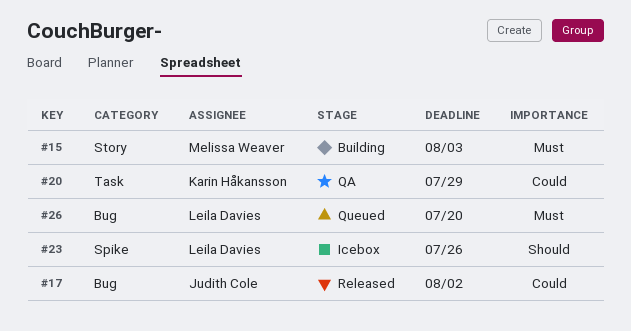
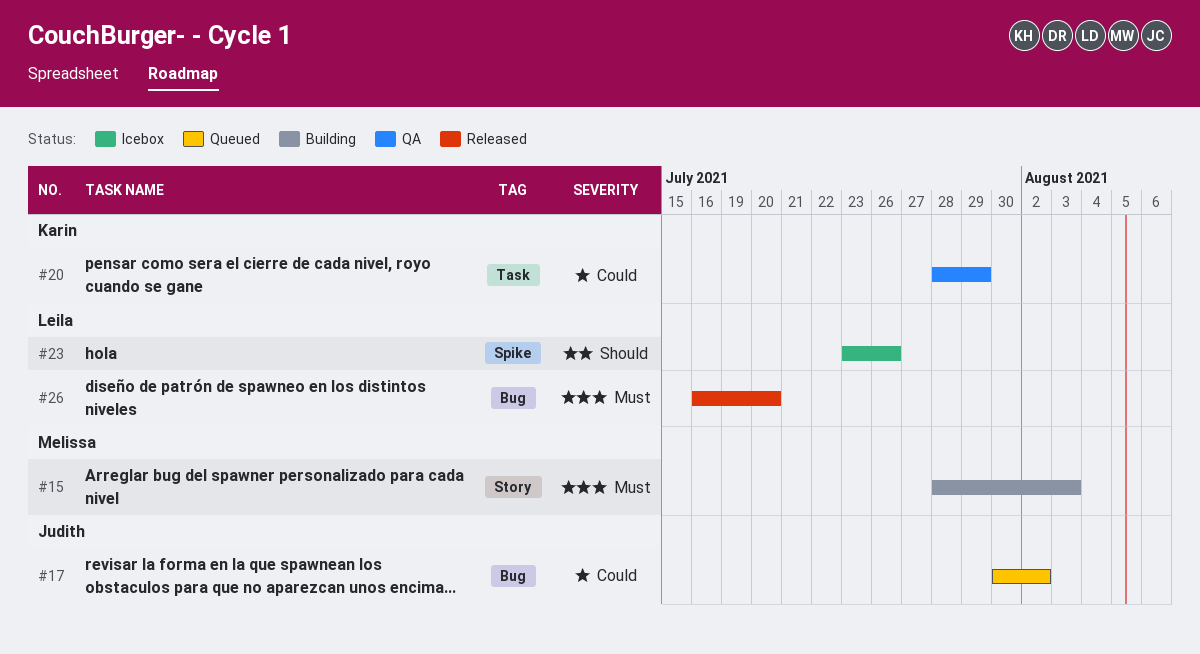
#17, status: Released -> Queued
#26, status: Queued -> Released

